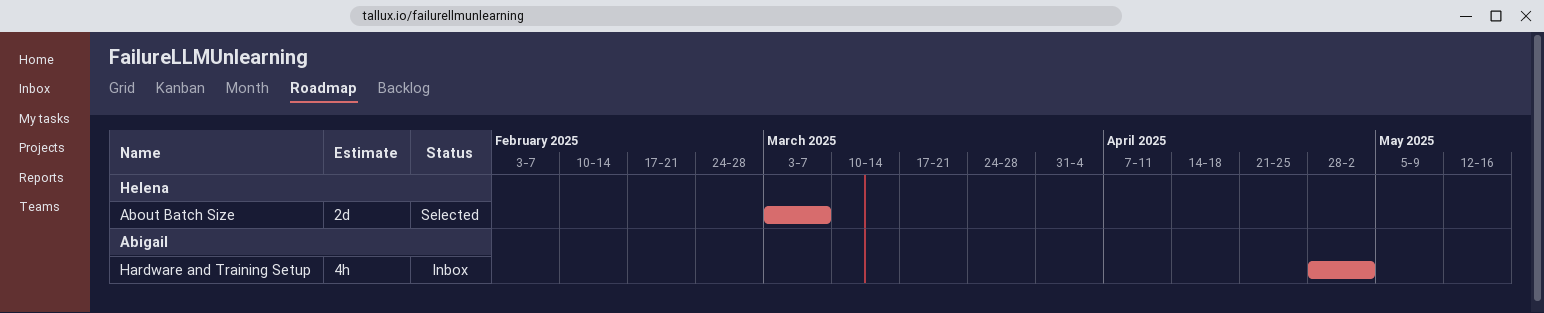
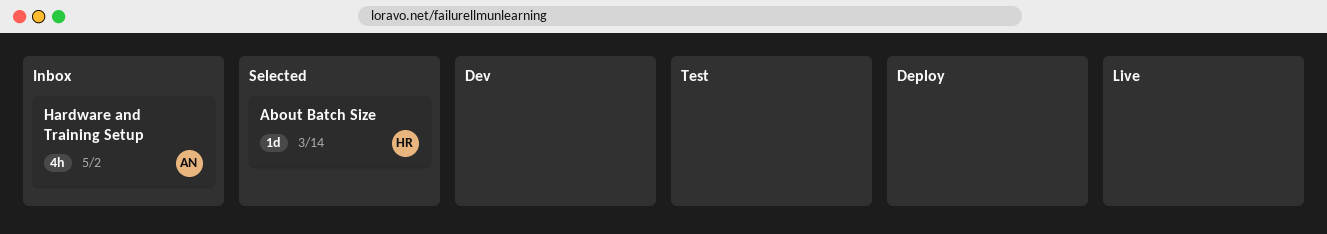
About Batch Size, estimate: 2d -> 1d
About Batch Size, due: Mar 7 -> Mar 14

